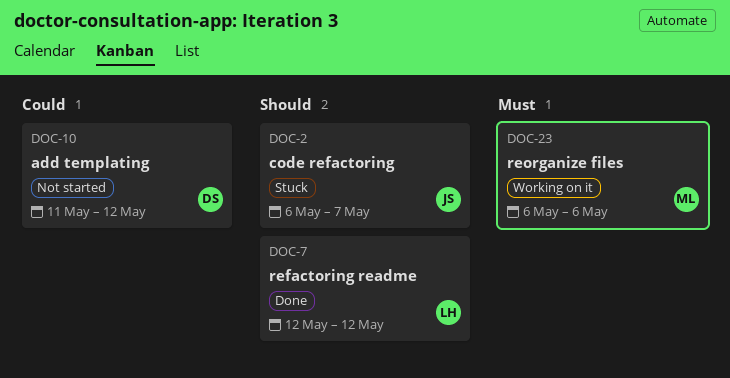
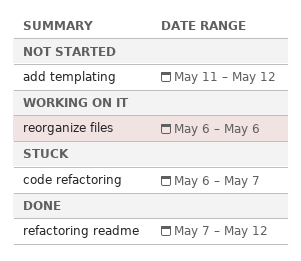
refactoring readme, start: May 12 -> May 7

